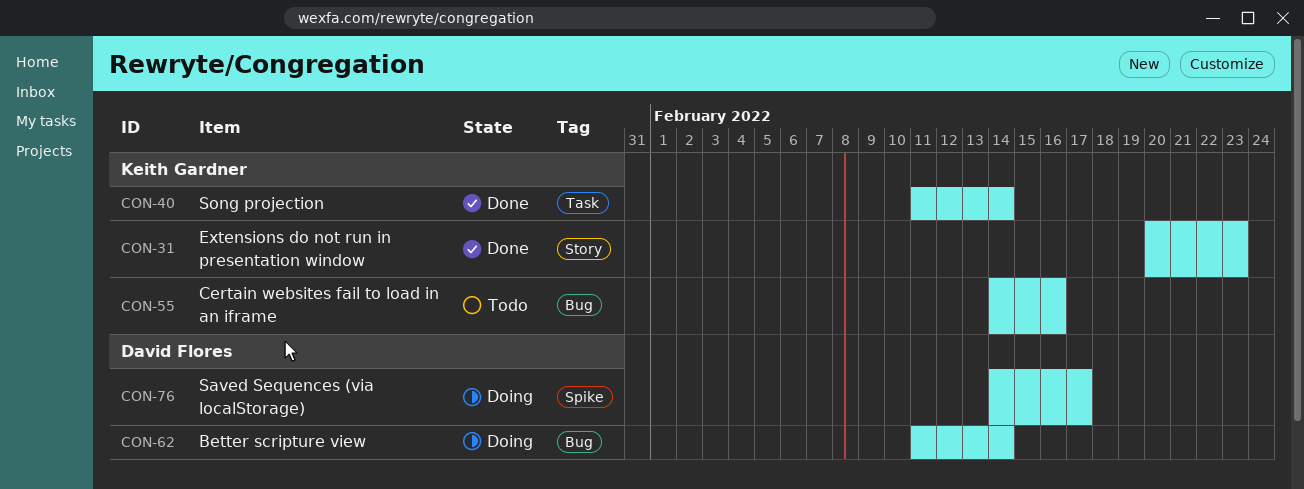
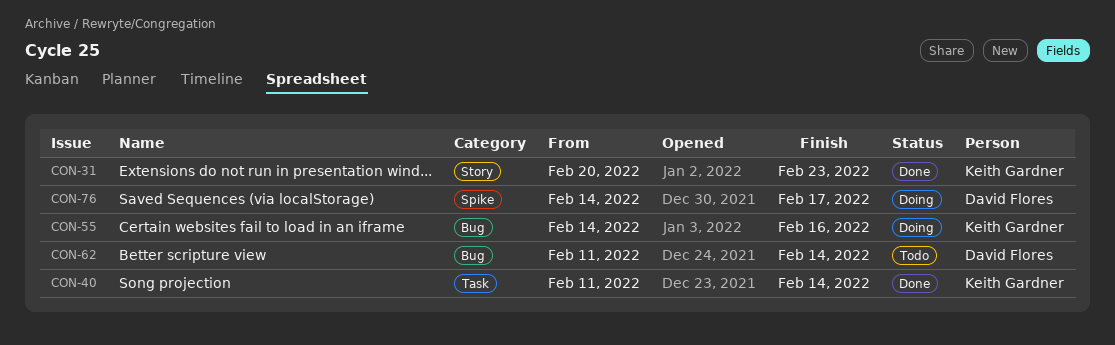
CON-55, status: Todo -> Doing
CON-62, status: Doing -> Todo

